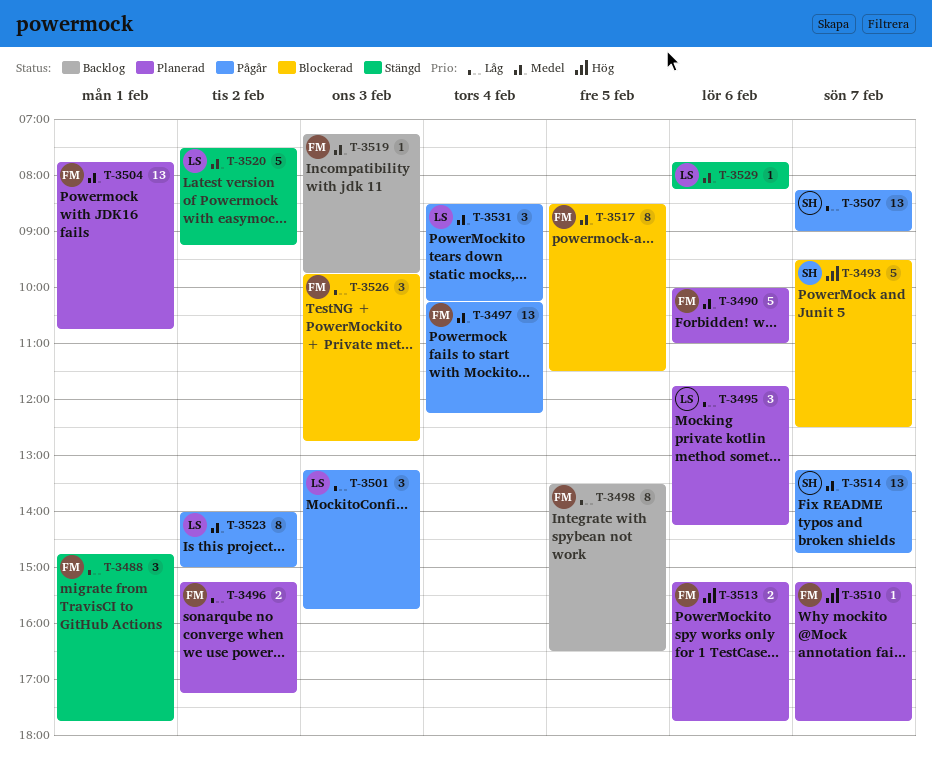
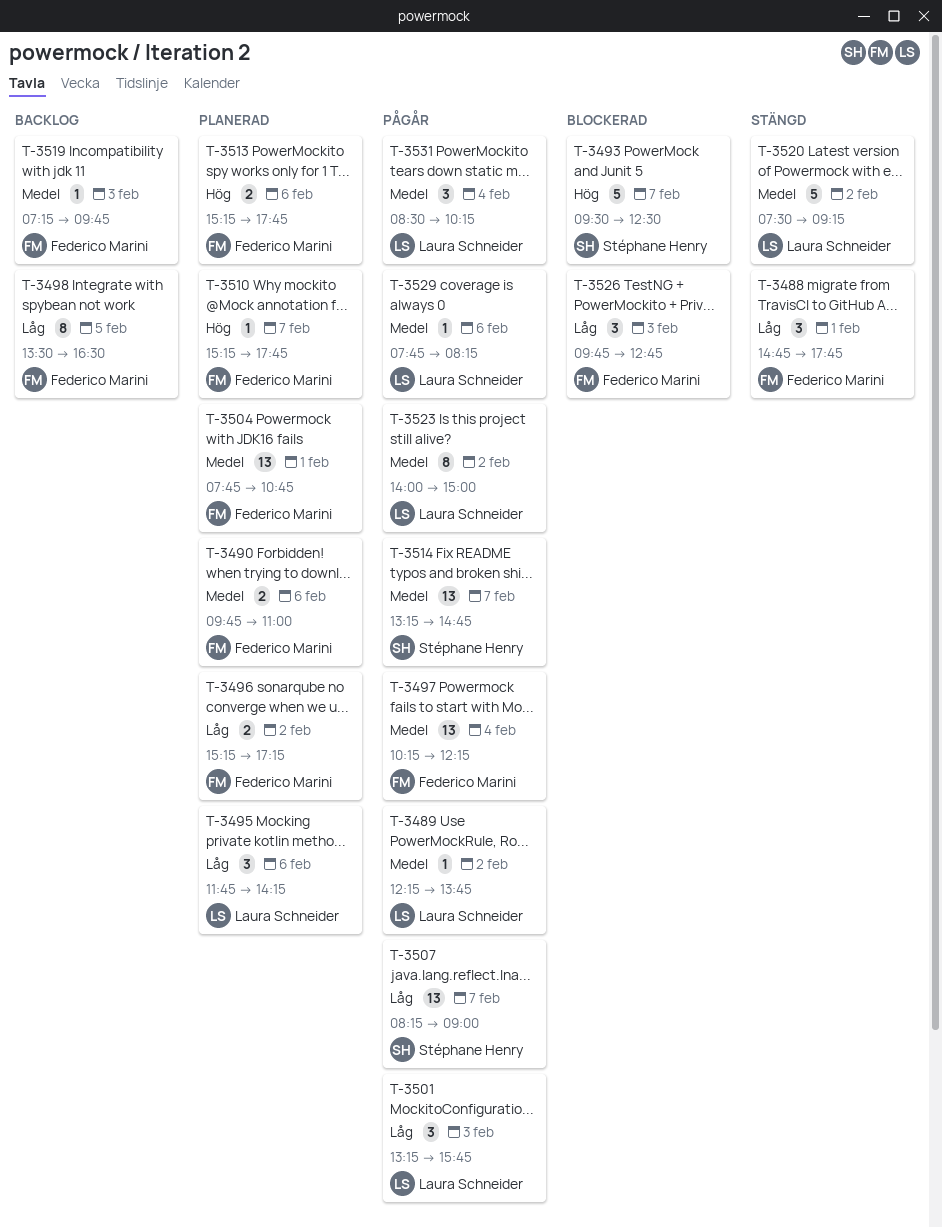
T-3489: none -> present
T-3490, estimate: 5 -> 2
T-3490, begins: 10:00 -> 09:45
T-3517: present -> none
T-3529, status: Stängd -> Pågår

